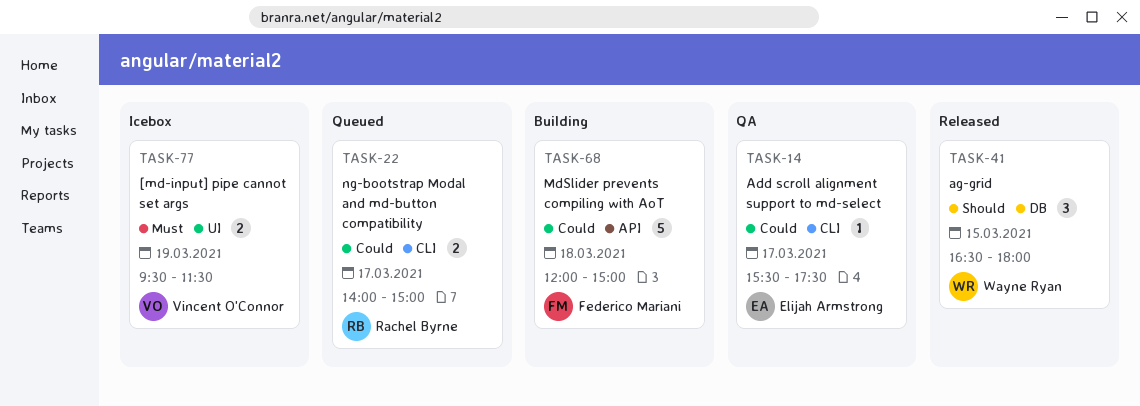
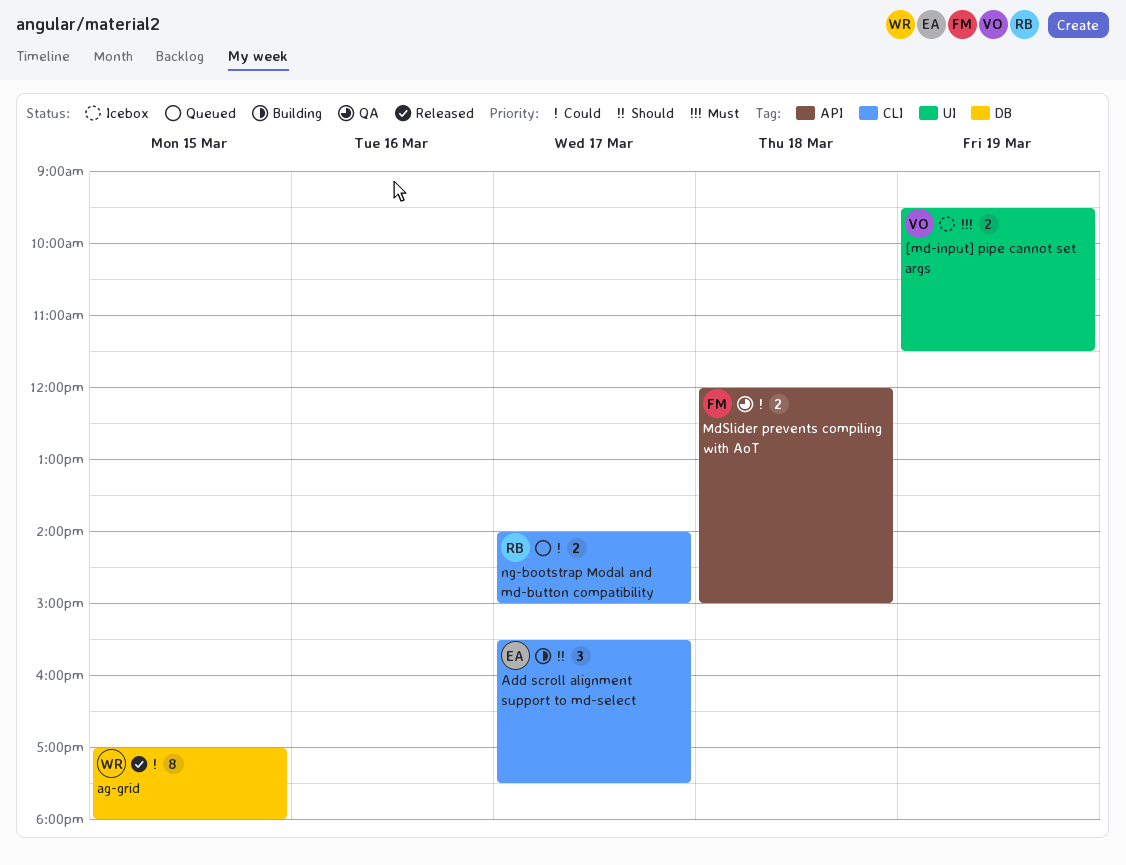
Add scroll alignment support to md-select, status: QA -> Building
Add scroll alignment support to md-select, priority: Could -> Should
Add scroll alignment support to md-select, estimate: 1 -> 3
ag-grid, priority: Should -> Could
ag-grid, estimate: 3 -> 8
ag-grid, begins: 16:30 -> 17:00
MdSlider prevents compiling with AoT, status: Building -> QA
MdSlider prevents compiling with AoT, estimate: 5 -> 2

